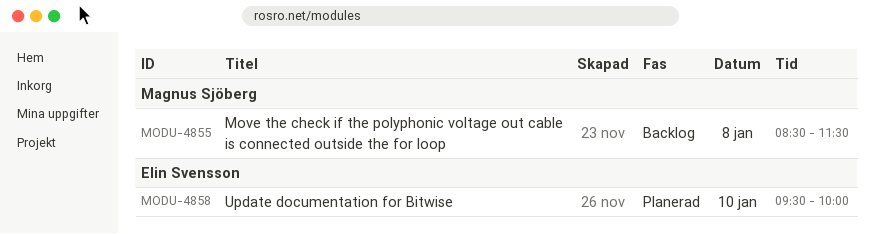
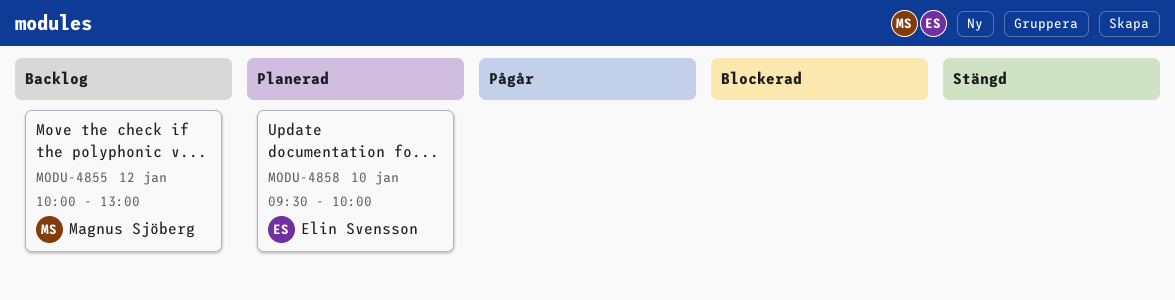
MODU-4855, day: Jan 8 -> Jan 12
MODU-4855, begins: 08:30 -> 10:00
MODU-4855, ends: 11:30 -> 13:00

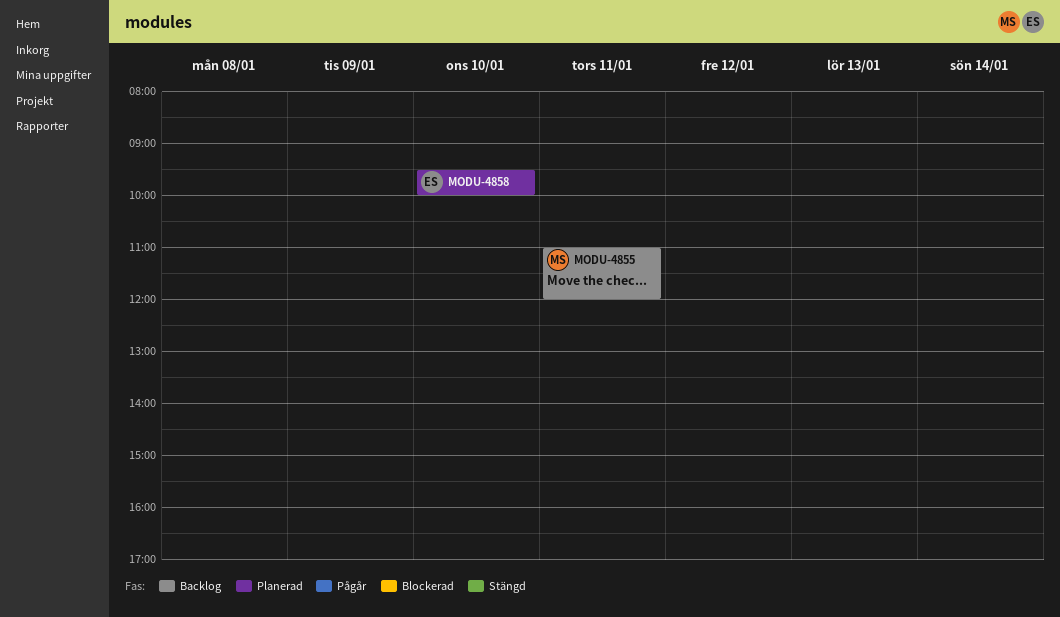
MODU-4855, day: Jan 12 -> Jan 11
MODU-4855, begins: 10:00 -> 11:00
MODU-4855, ends: 13:00 -> 12:00

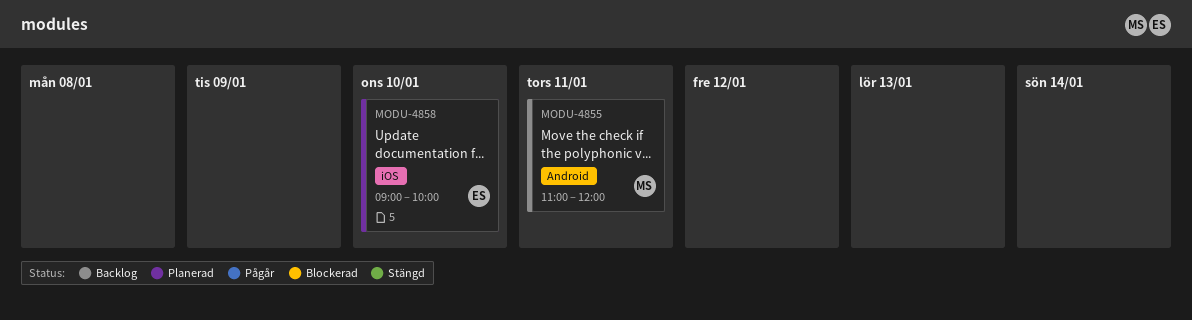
MODU-4858, begins: 09:30 -> 09:00

